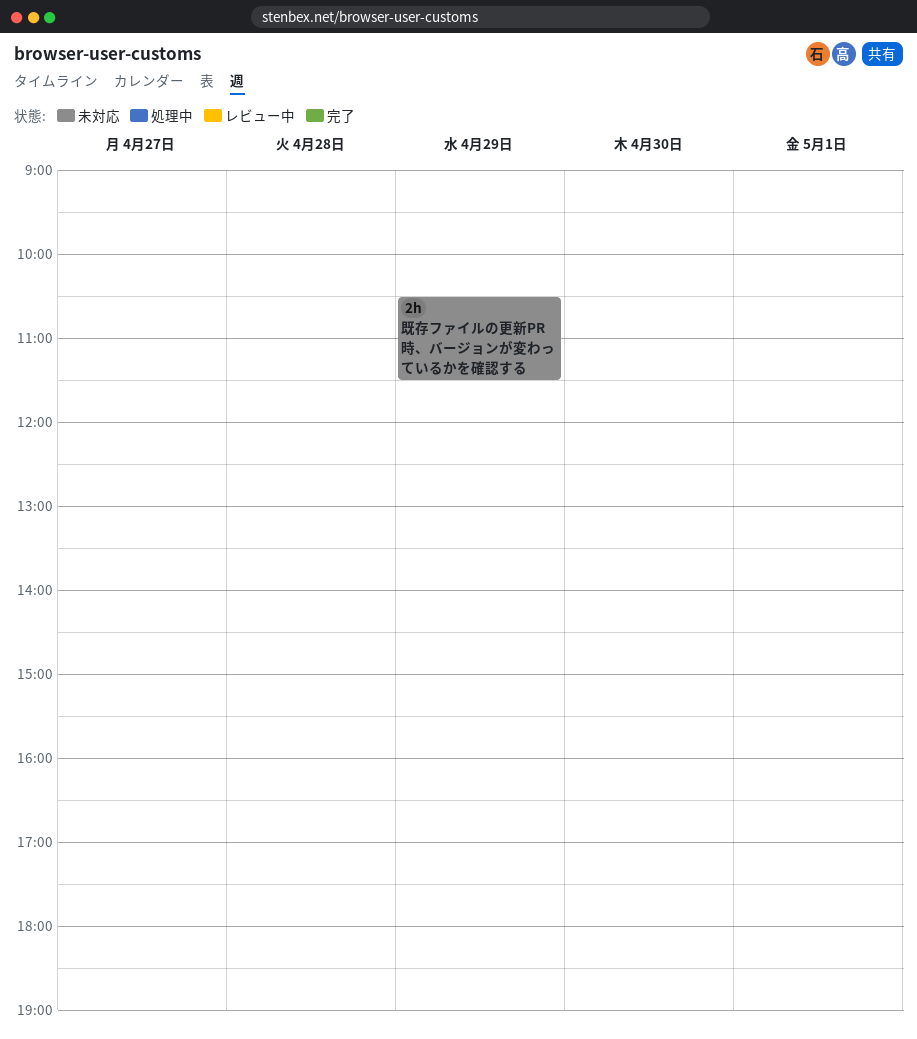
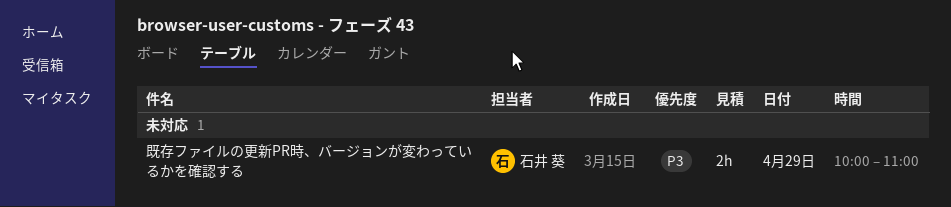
既存ファイルの更新PR時、バージョンが変わっているかを確認する, begins: 10:30 -> 10:00
既存ファイルの更新PR時、バージョンが変わっているかを確認する, ends: 11:30 -> 11:00

